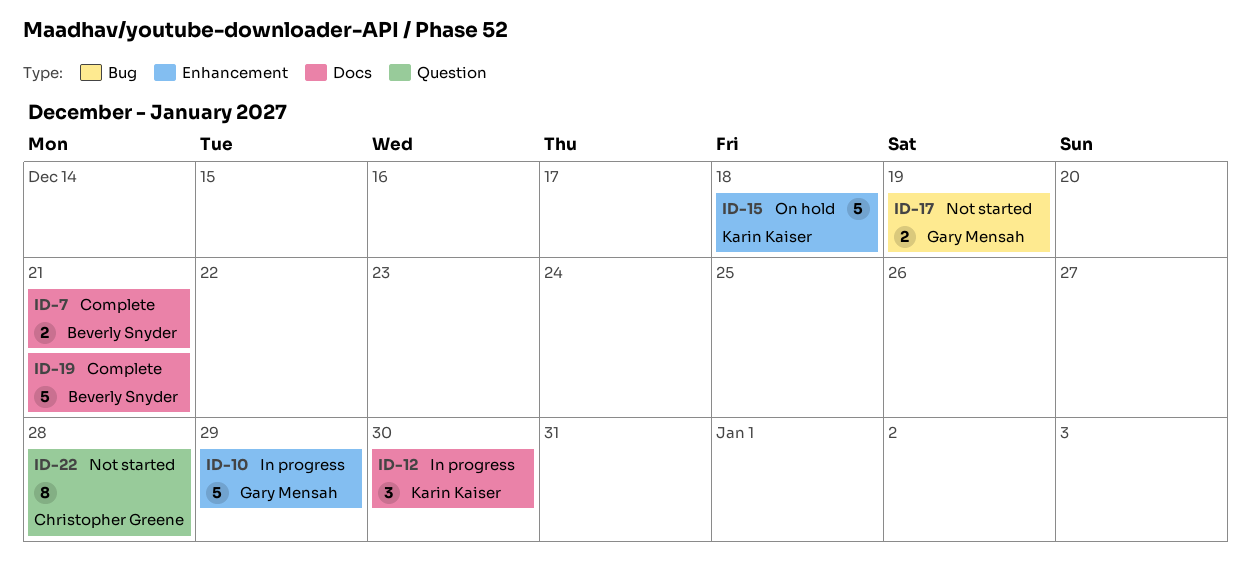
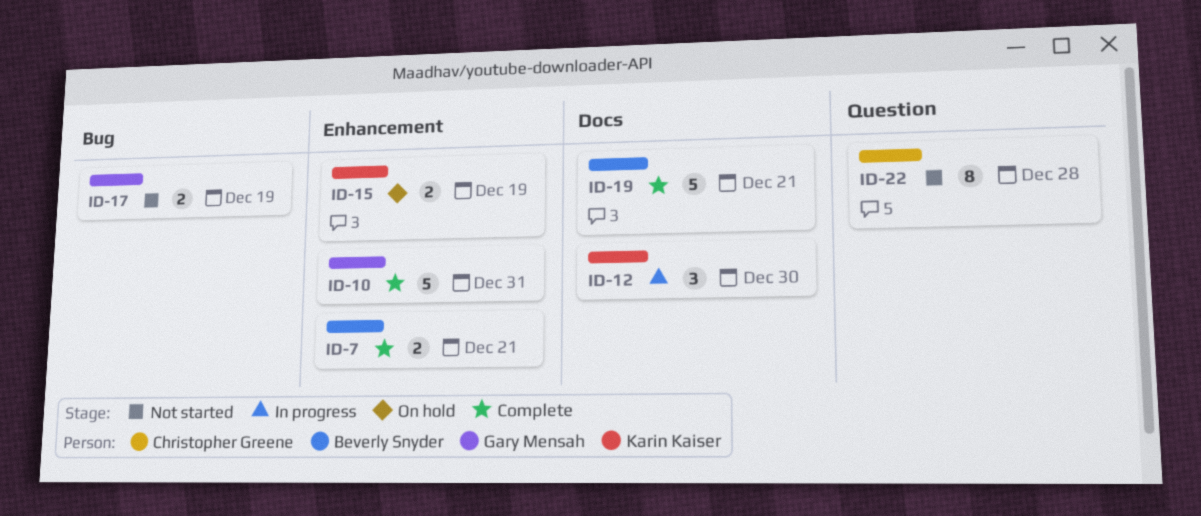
ID-7, label: Docs -> Enhancement
ID-10, status: In progress -> Complete
ID-10, due: Dec 29 -> Dec 31
ID-15, estimate: 5 -> 2
ID-15, due: Dec 18 -> Dec 19

